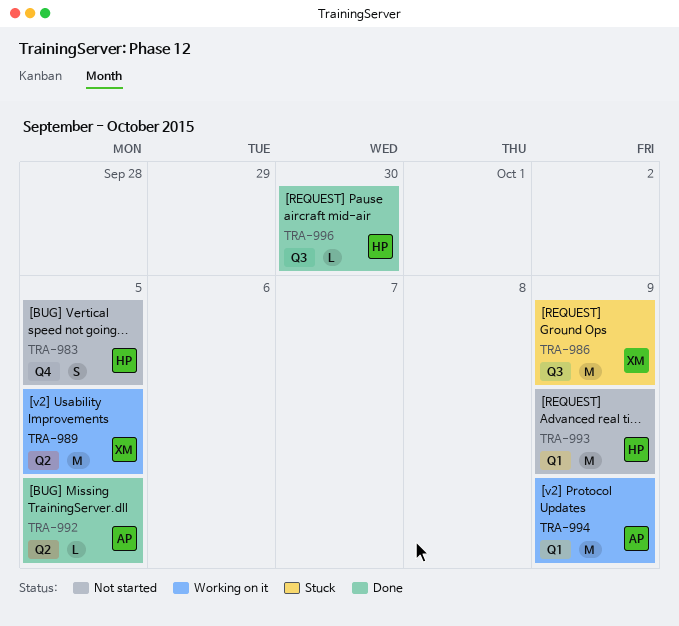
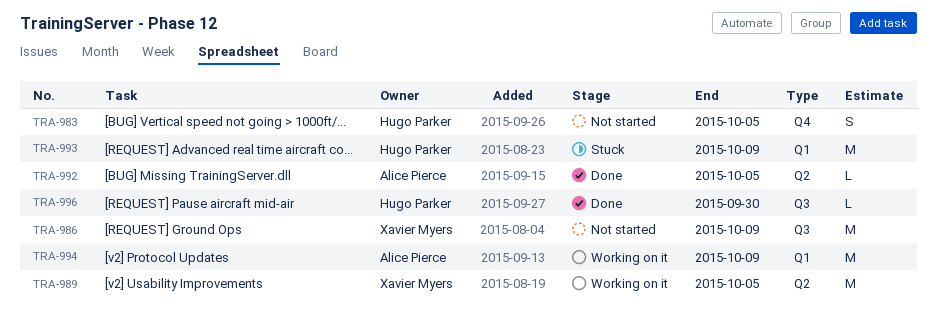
TRA-986, status: Stuck -> Not started
TRA-993, status: Not started -> Stuck

